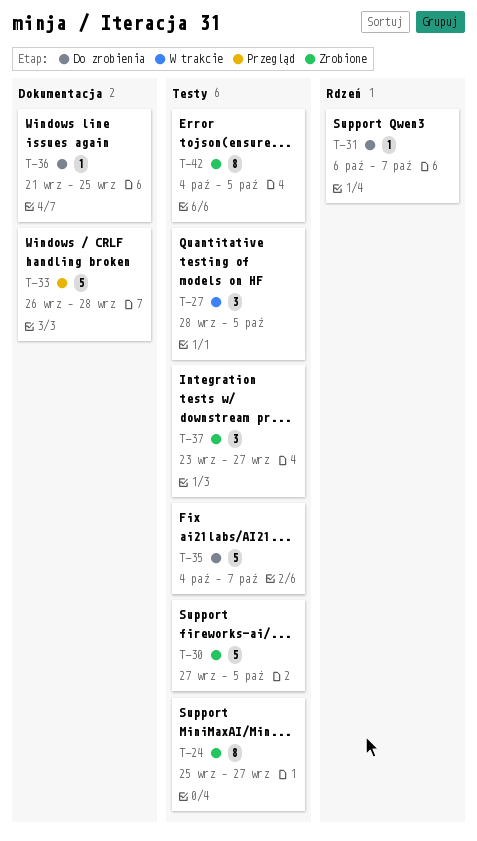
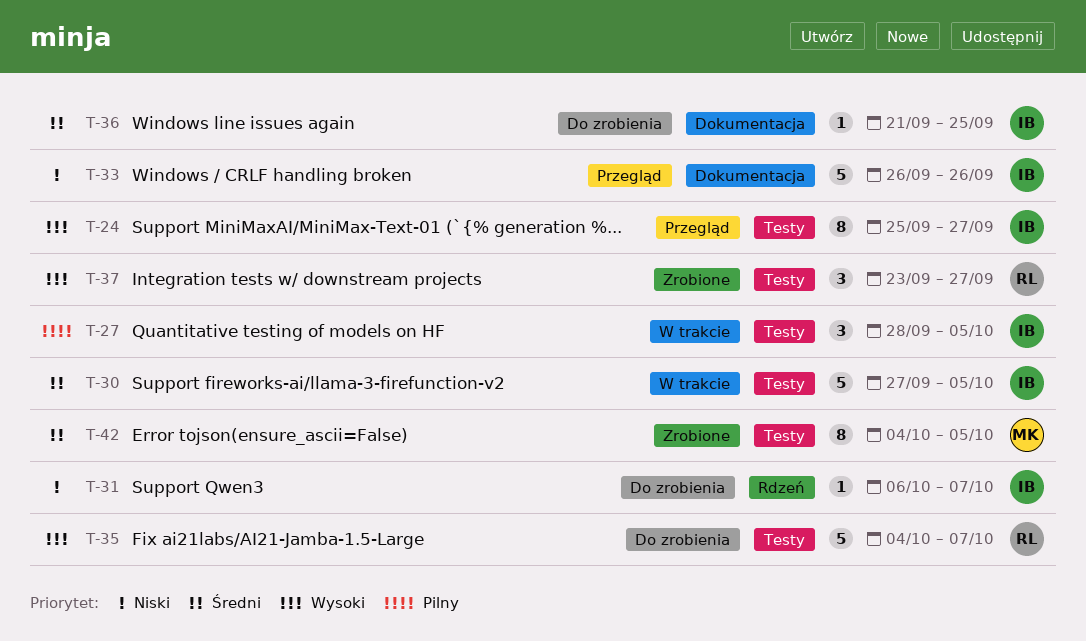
T-24, status: Zrobione -> Przegląd
T-30, status: Zrobione -> W trakcie
T-33, due: Sep 28 -> Sep 26

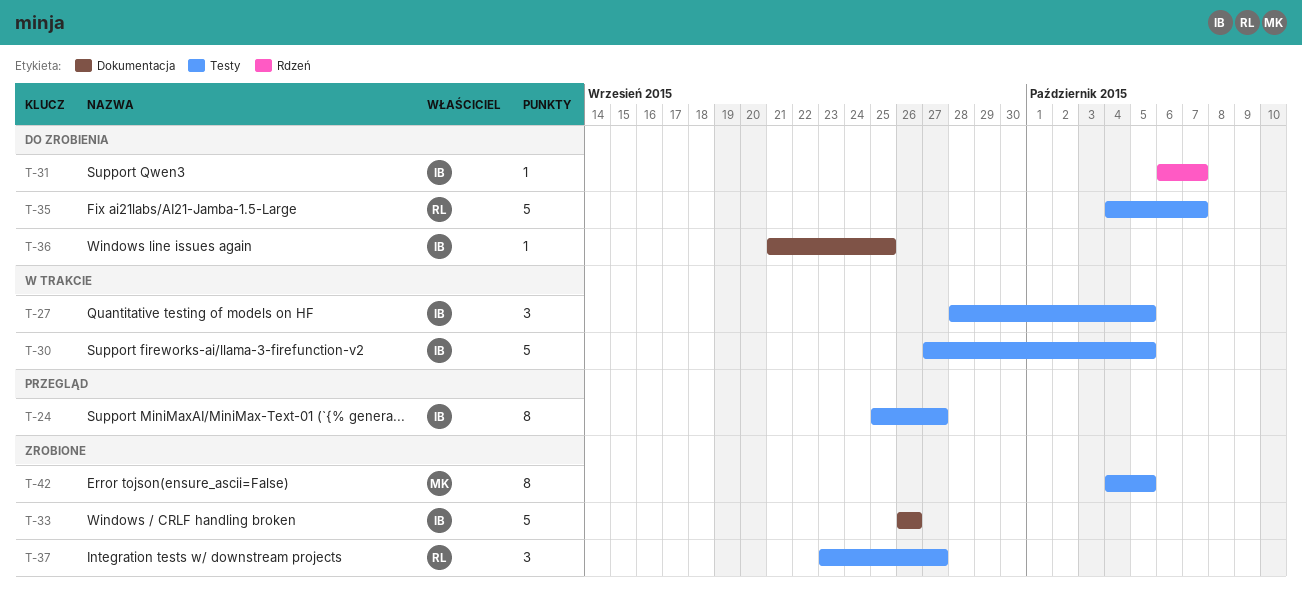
T-33, status: Przegląd -> Zrobione

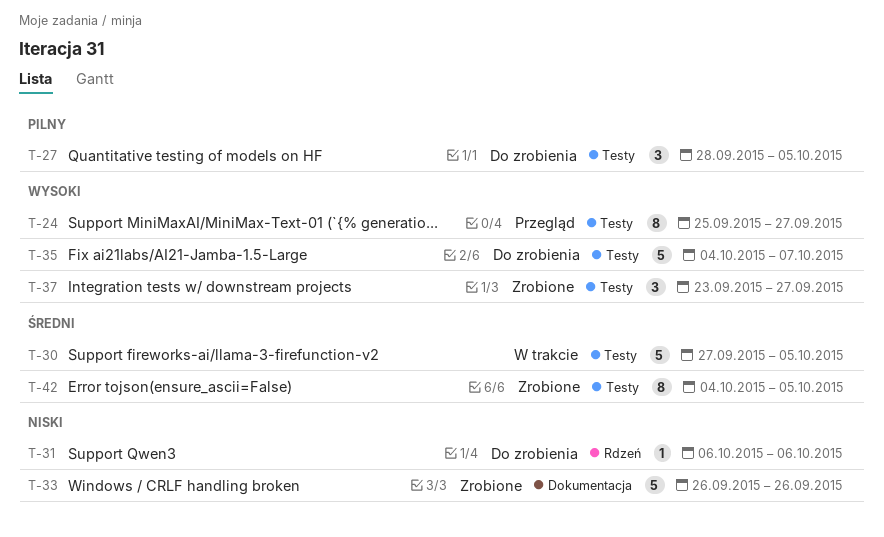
T-27, status: W trakcie -> Do zrobienia
T-31, due: Oct 7 -> Oct 6
T-36: present -> none

